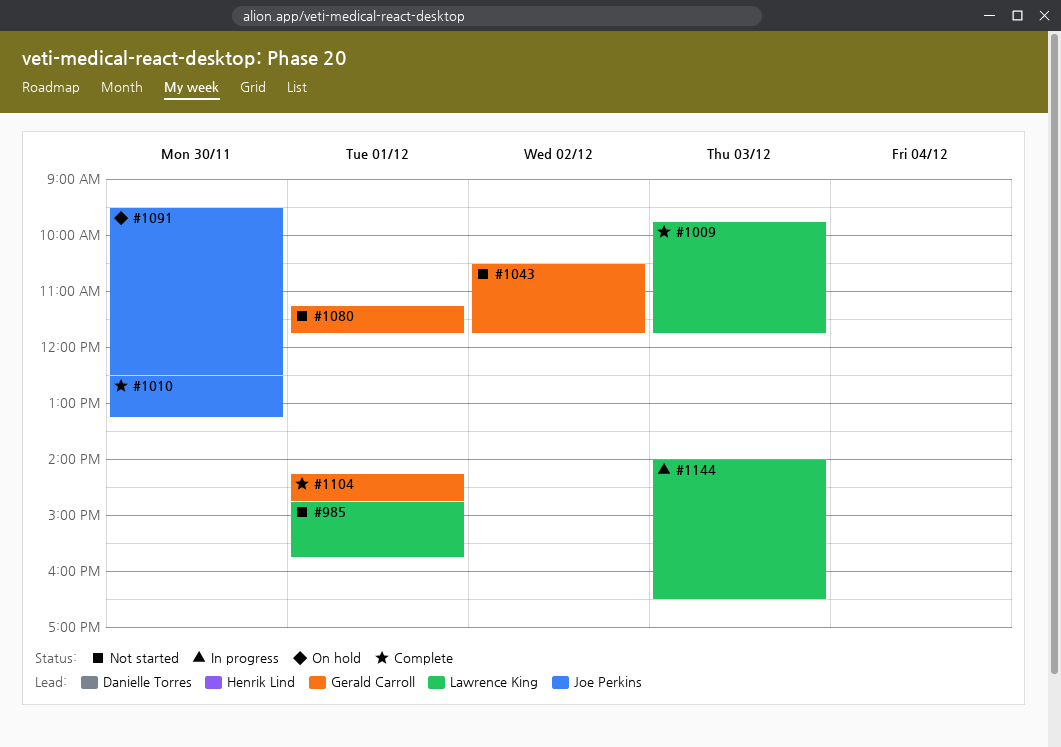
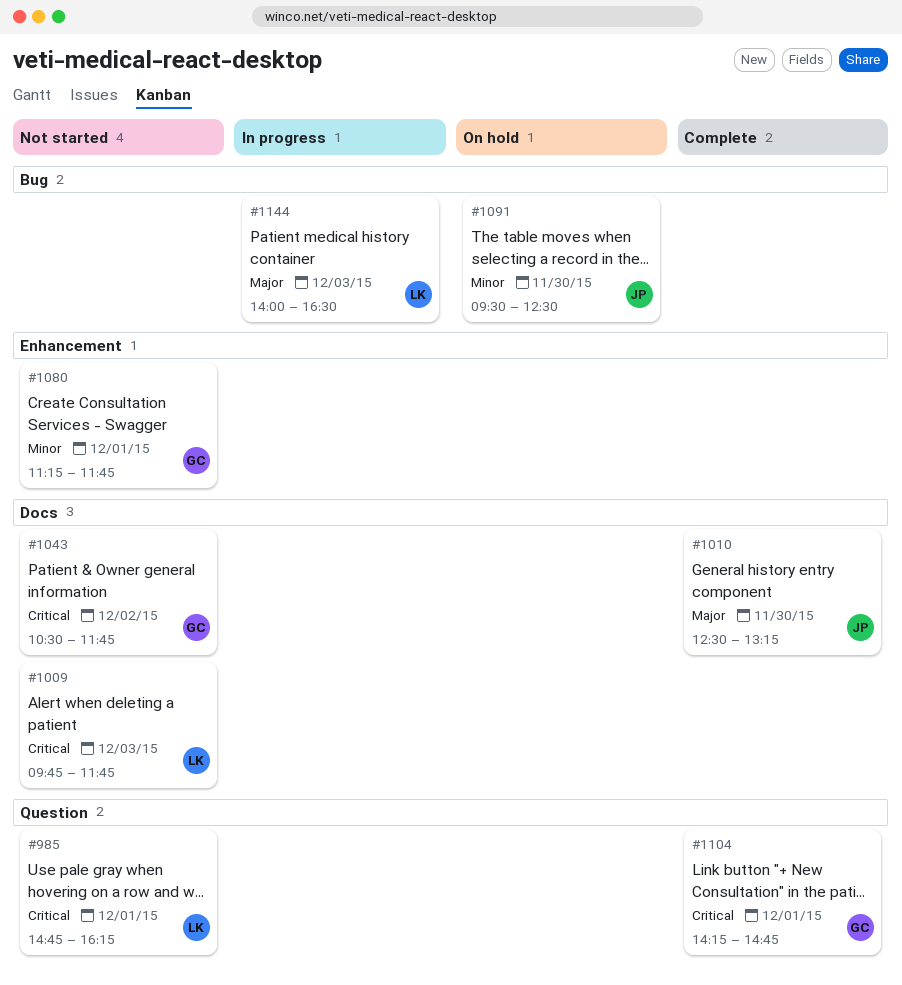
#985, ends: 15:45 -> 16:15
#1009, status: Complete -> Not started

